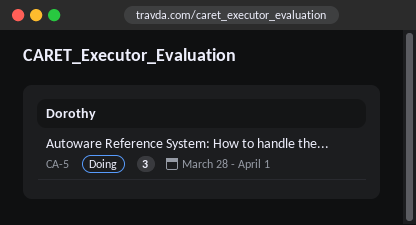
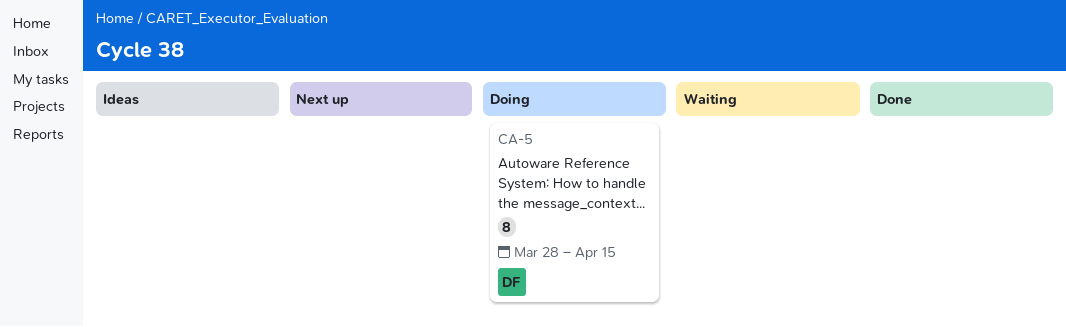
CA-5, estimate: 3 -> 8
CA-5, due: Apr 1 -> Apr 15

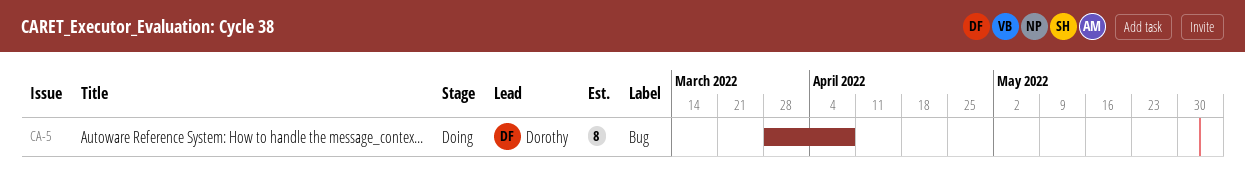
CA-5, due: Apr 15 -> Apr 8

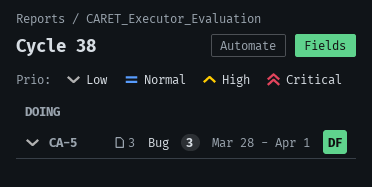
CA-5, estimate: 8 -> 3
CA-5, due: Apr 8 -> Apr 1

